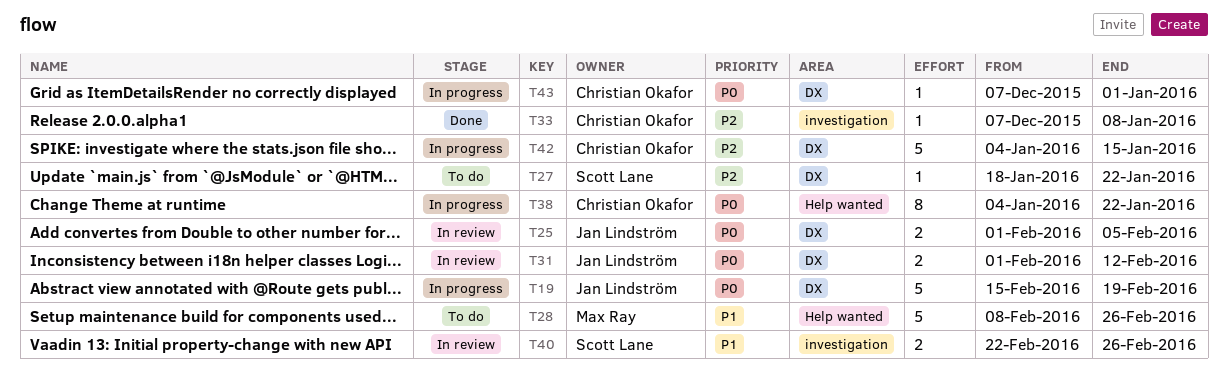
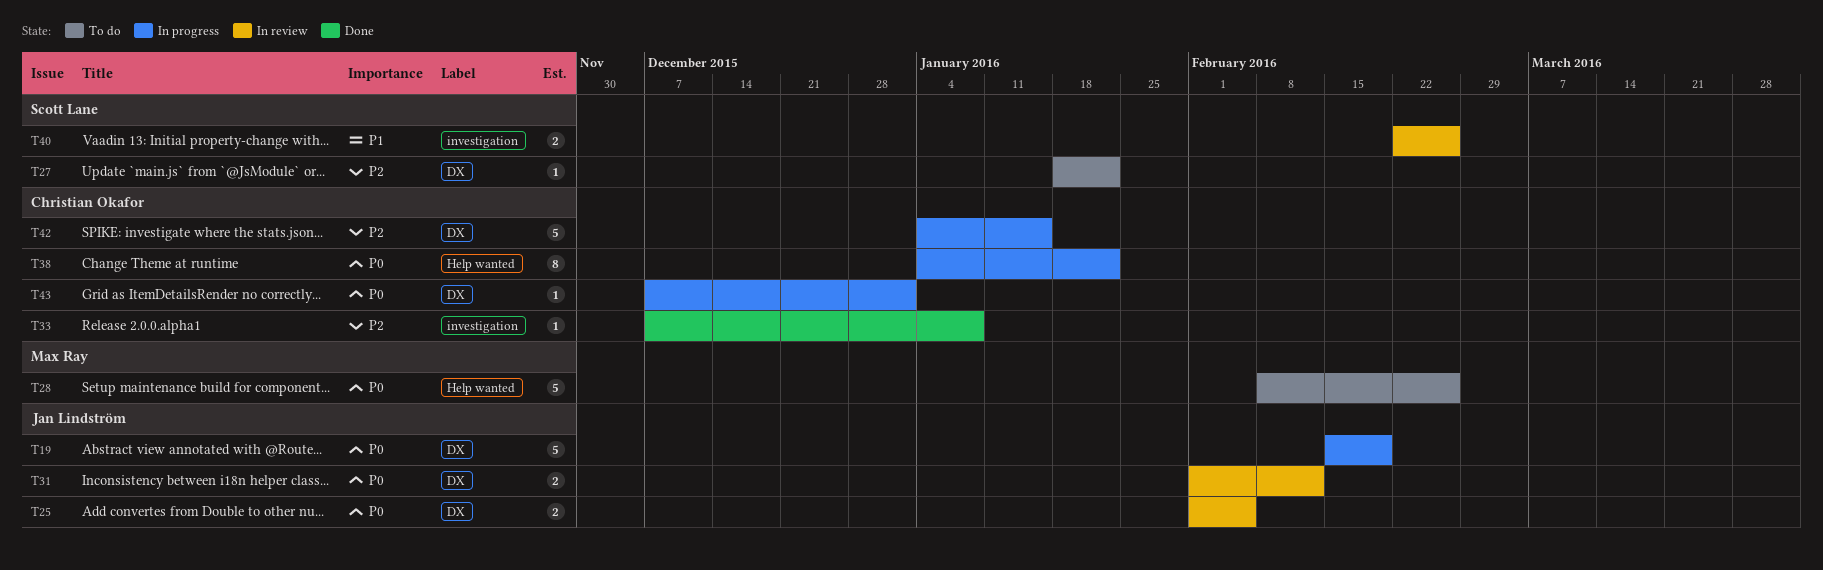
T28, priority: P1 -> P0

